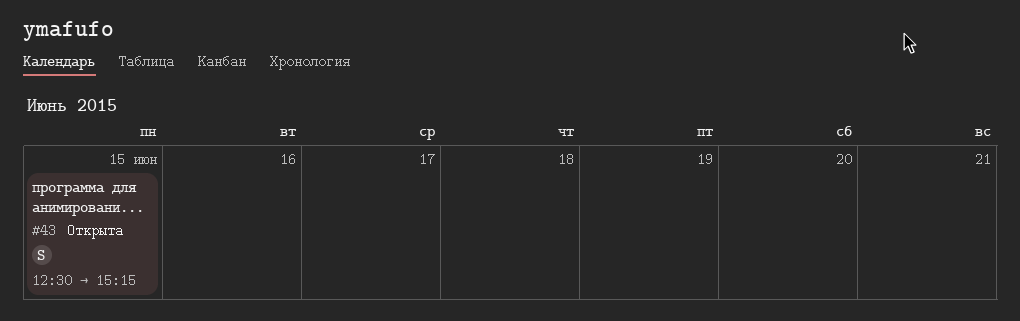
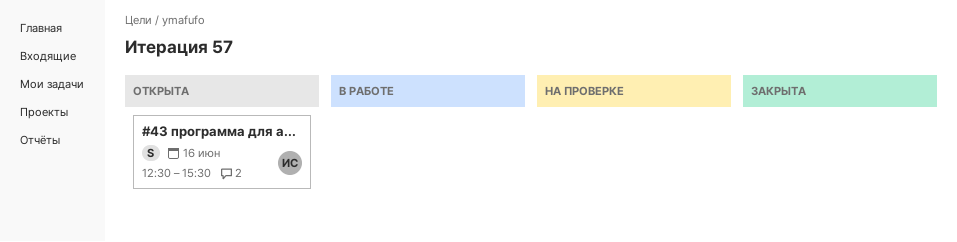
#43, day: Jun 15 -> Jun 16
#43, ends: 15:15 -> 15:30

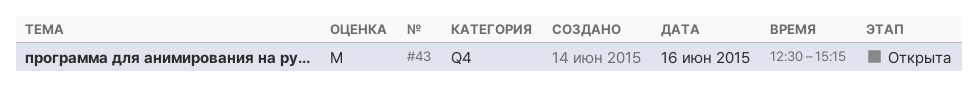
#43, estimate: S -> M
#43, ends: 15:30 -> 15:15

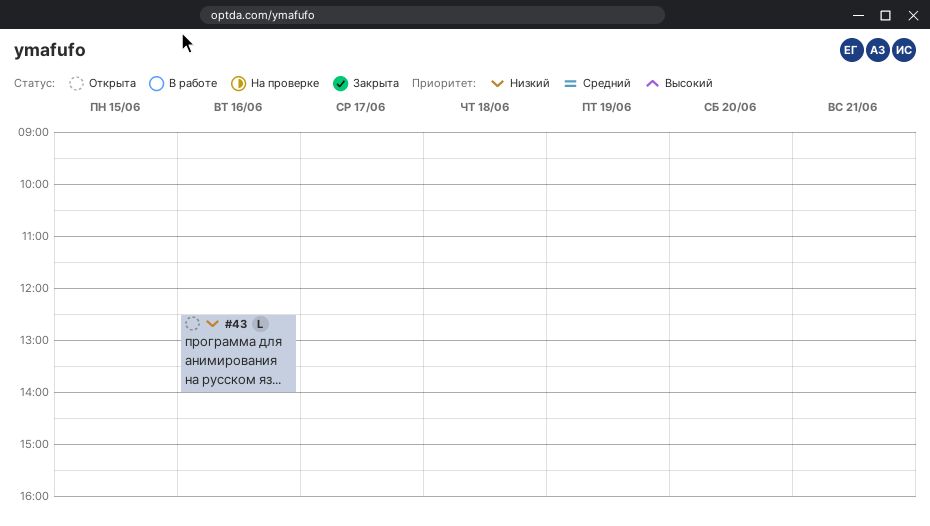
#43, estimate: M -> L
#43, ends: 15:15 -> 14:00

